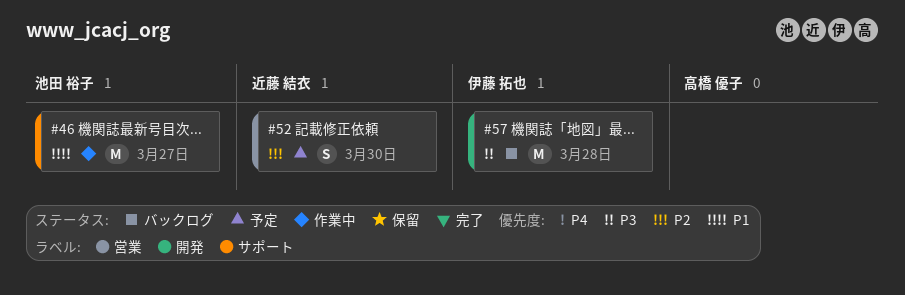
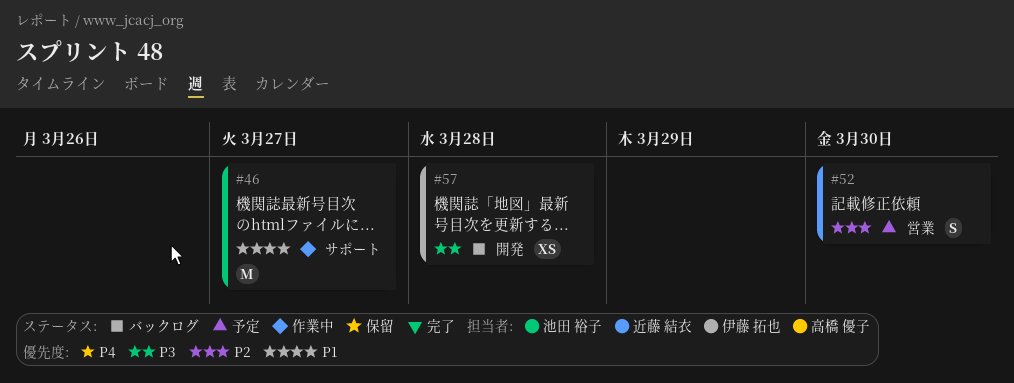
#57, estimate: M -> XS

